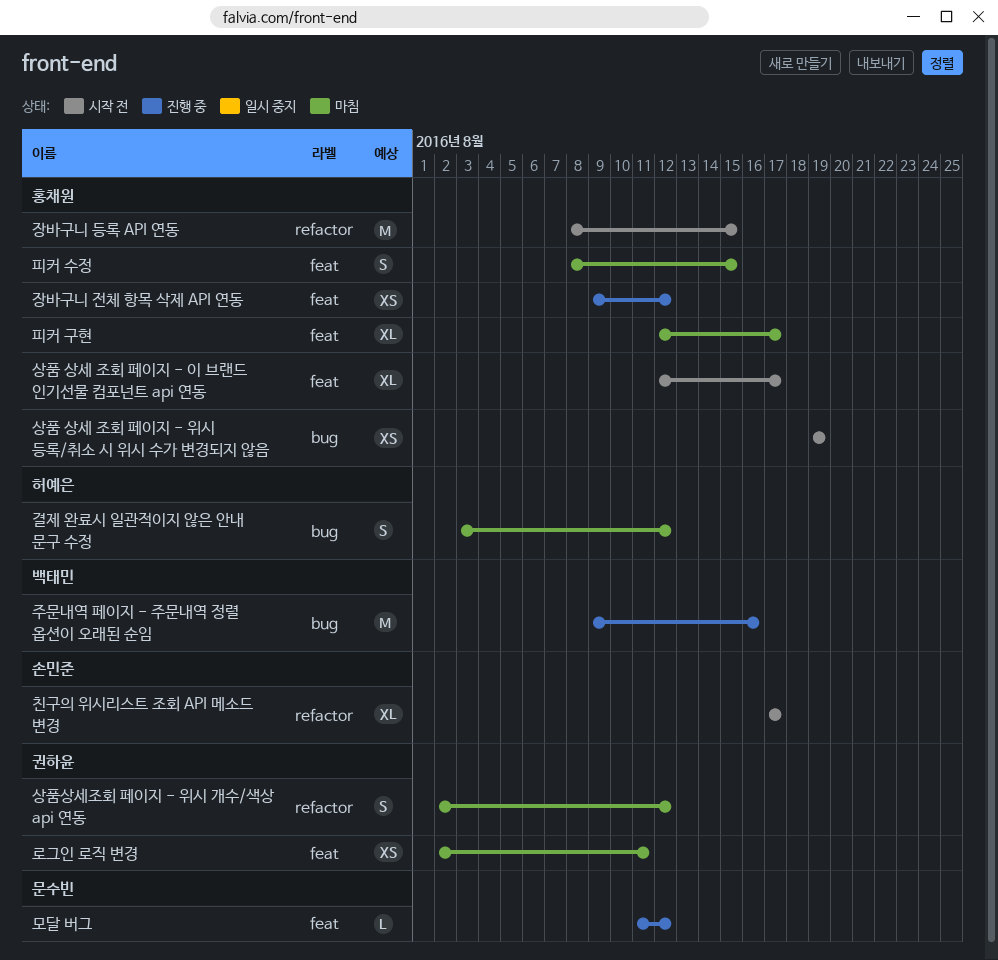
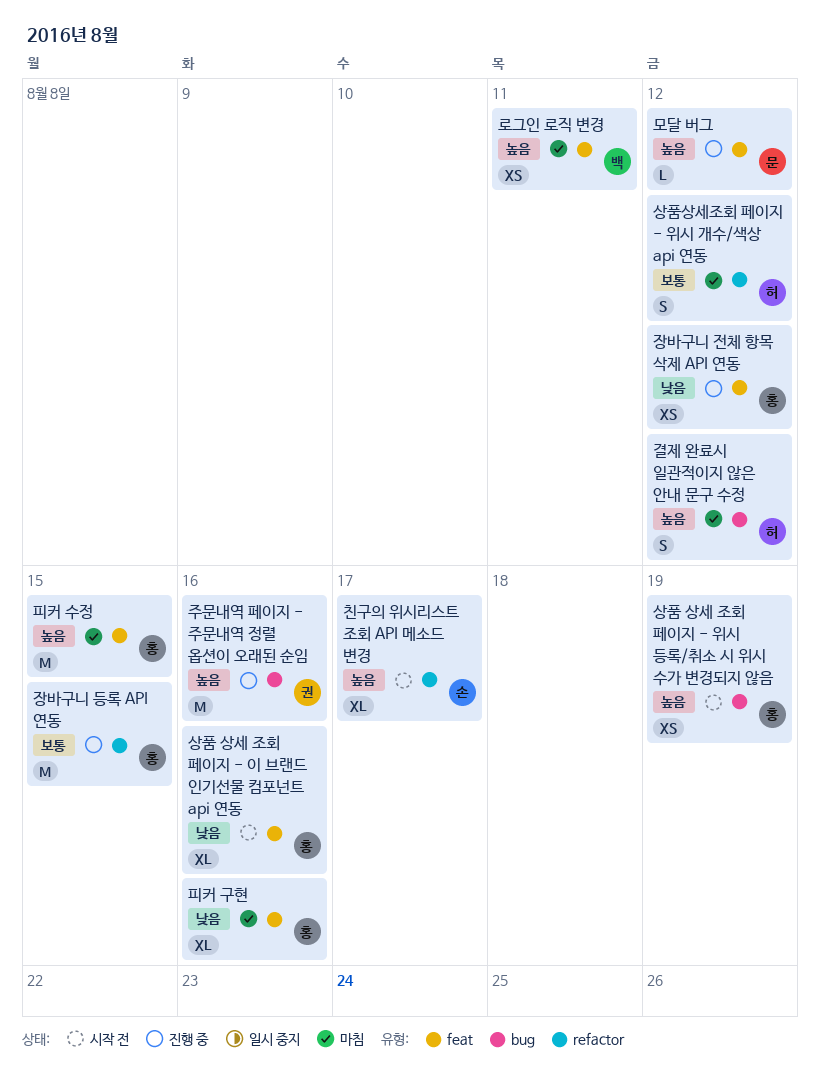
로그인 로직 변경, owner: 권하윤 -> 백태민
상품 상세 조회 페이지 - 이 브랜드 인기선물 컴포넌트 api 연동, due: Aug 17 -> Aug 16
상품상세조회 페이지 - 위시 개수/색상 api 연동, owner: 권하윤 -> 허예은
장바구니 등록 API 연동, status: 시작 전 -> 진행 중
주문내역 페이지 - 주문내역 정렬 옵션이 오래된 순임, owner: 백태민 -> 권하윤
피커 구현, due: Aug 17 -> Aug 16
피커 수정, estimate: S -> M

